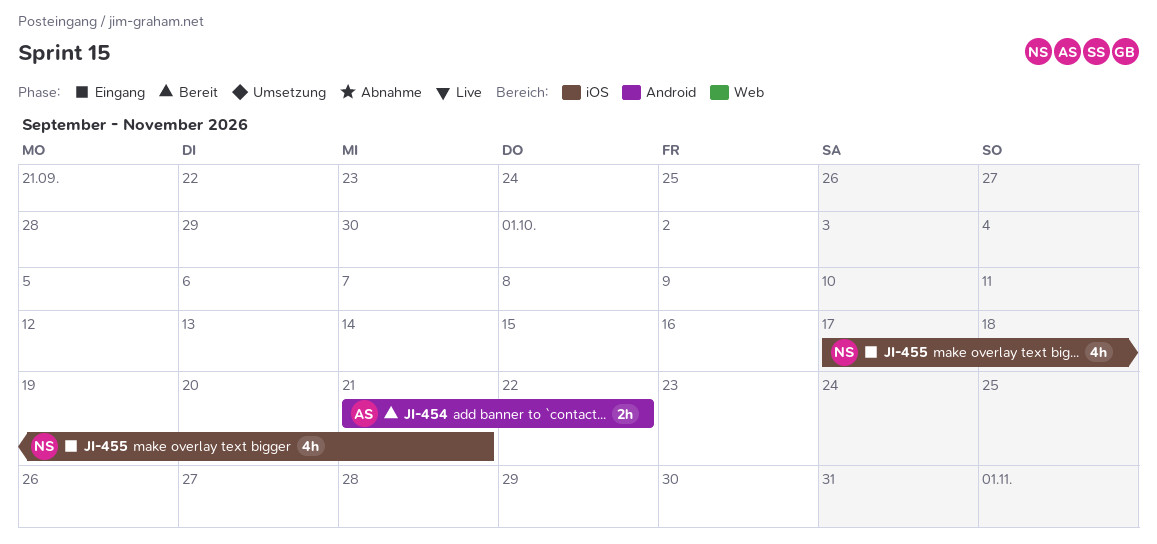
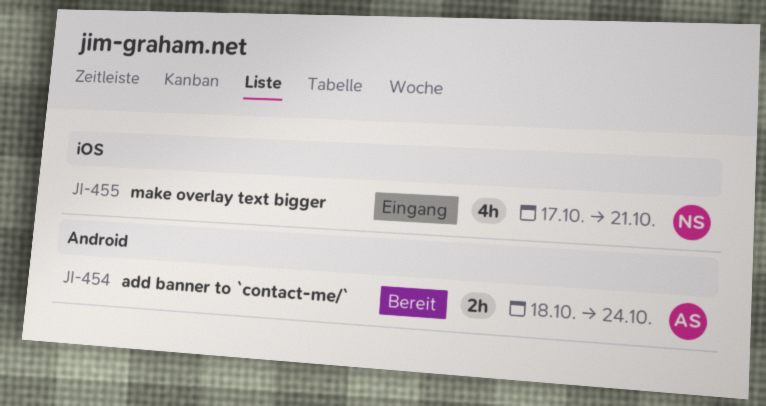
JI-454, start: Oct 21 -> Oct 18
JI-454, due: Oct 22 -> Oct 24

